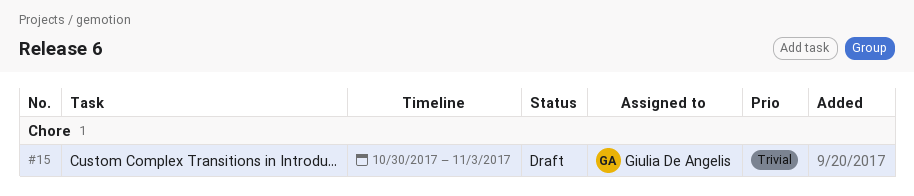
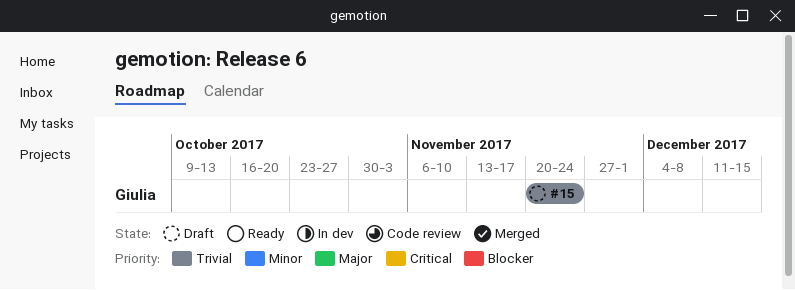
#15, start: Oct 30 -> Nov 20
#15, due: Nov 3 -> Nov 24

